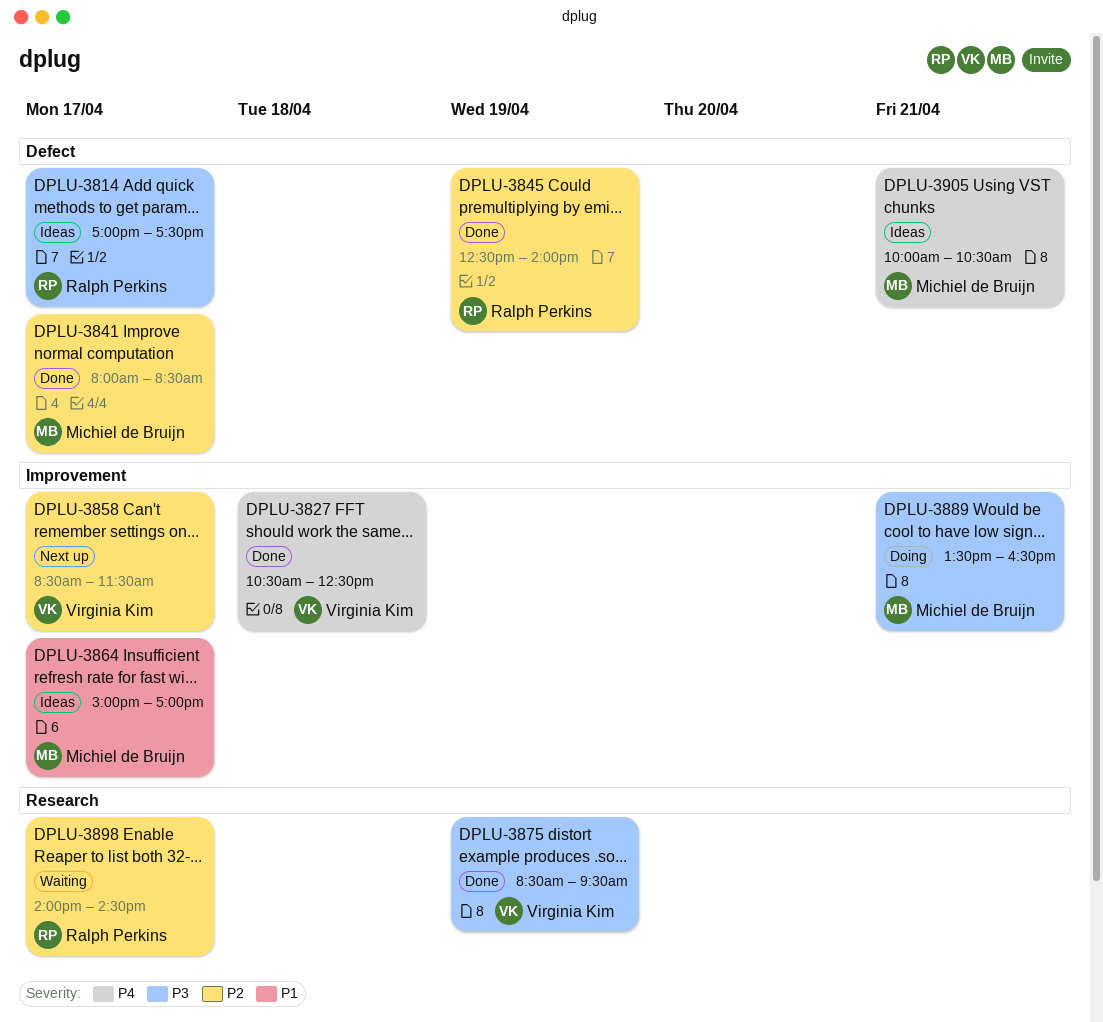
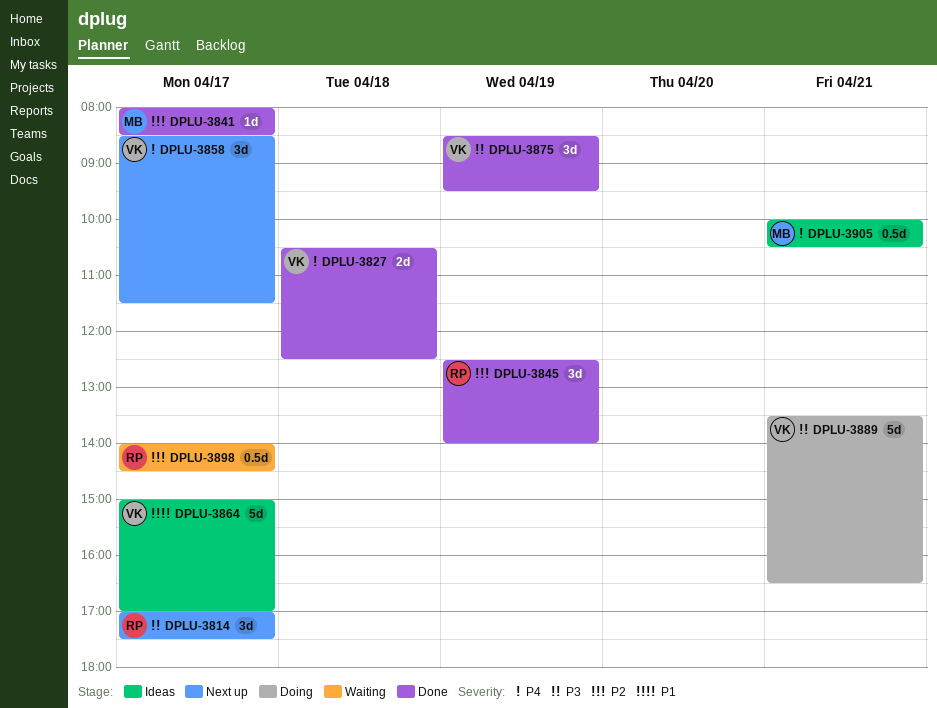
DPLU-3814, status: Ideas -> Next up
DPLU-3858, priority: P2 -> P4
DPLU-3864, owner: Michiel de Bruijn -> Virginia Kim
DPLU-3889, owner: Michiel de Bruijn -> Virginia Kim

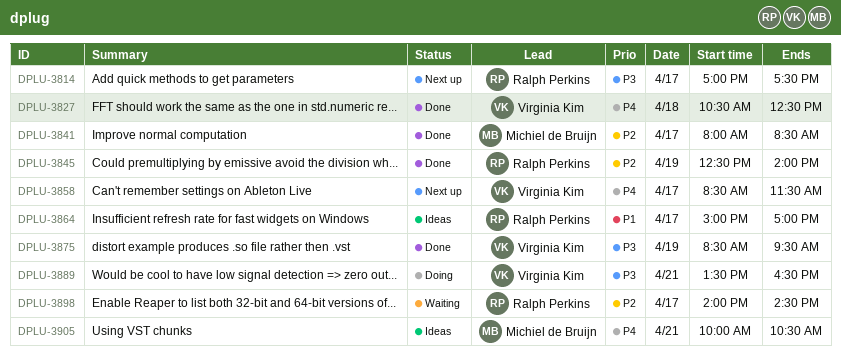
DPLU-3864, owner: Virginia Kim -> Ralph Perkins

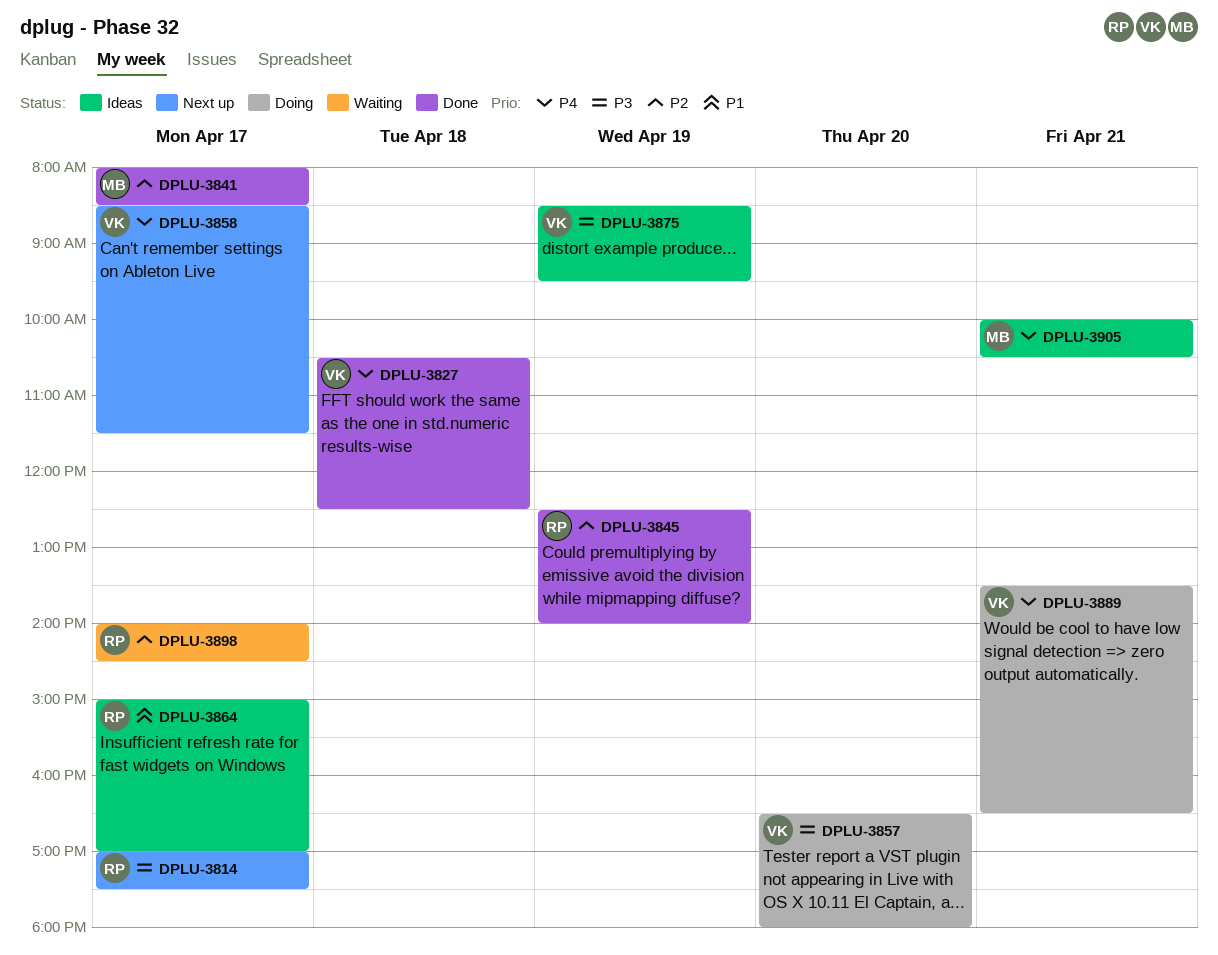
DPLU-3857: none -> present
DPLU-3875, status: Done -> Ideas
DPLU-3889, priority: P3 -> P4

